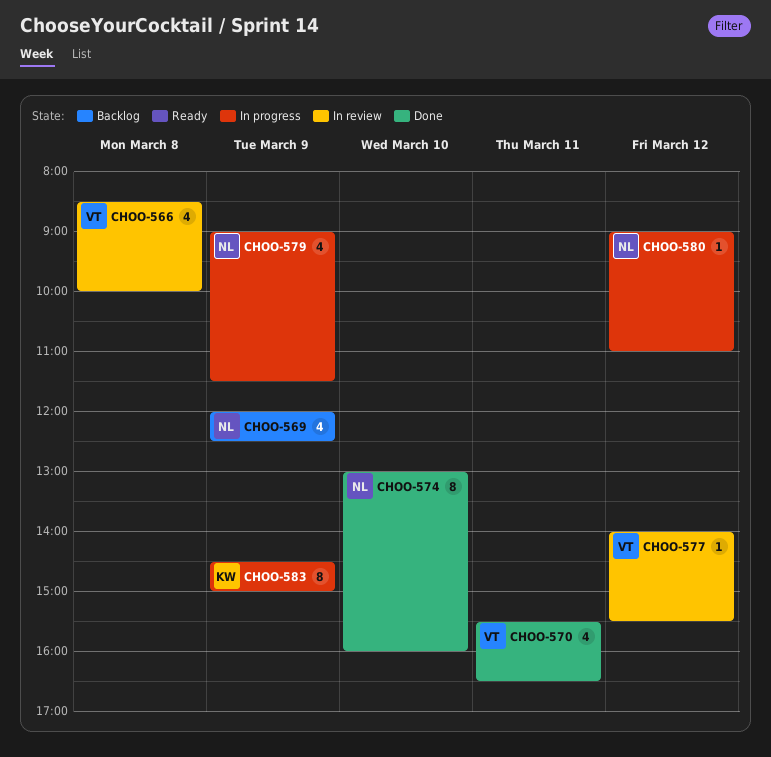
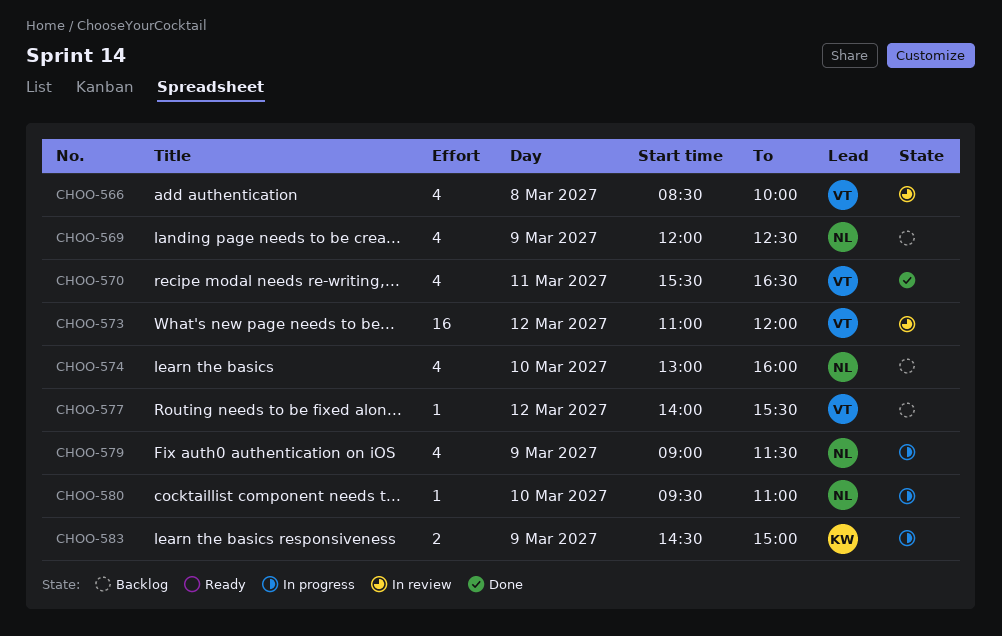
CHOO-573: none -> present
CHOO-574, status: Done -> Backlog
CHOO-574, estimate: 8 -> 4
CHOO-577, status: In review -> Backlog
CHOO-580, day: Mar 12 -> Mar 10
CHOO-580, begins: 09:00 -> 09:30
CHOO-583, estimate: 8 -> 2

